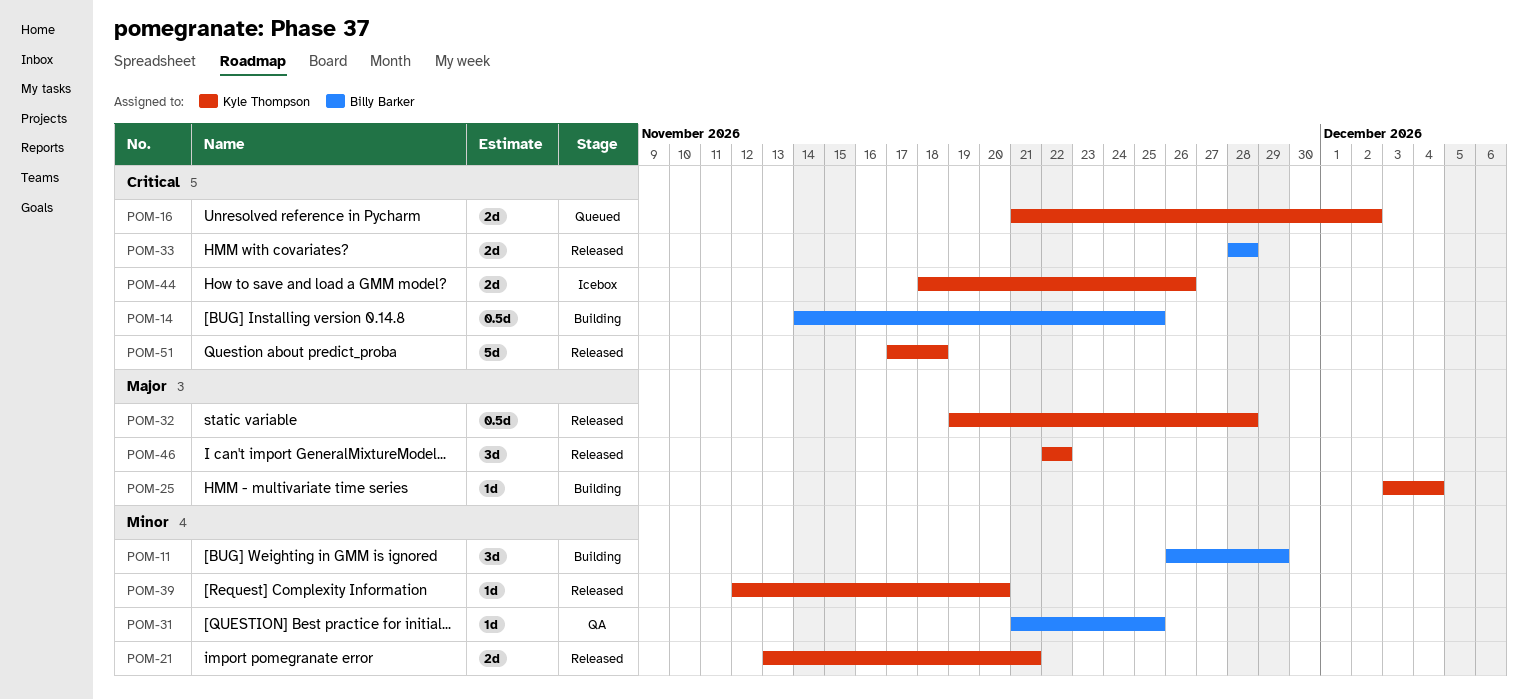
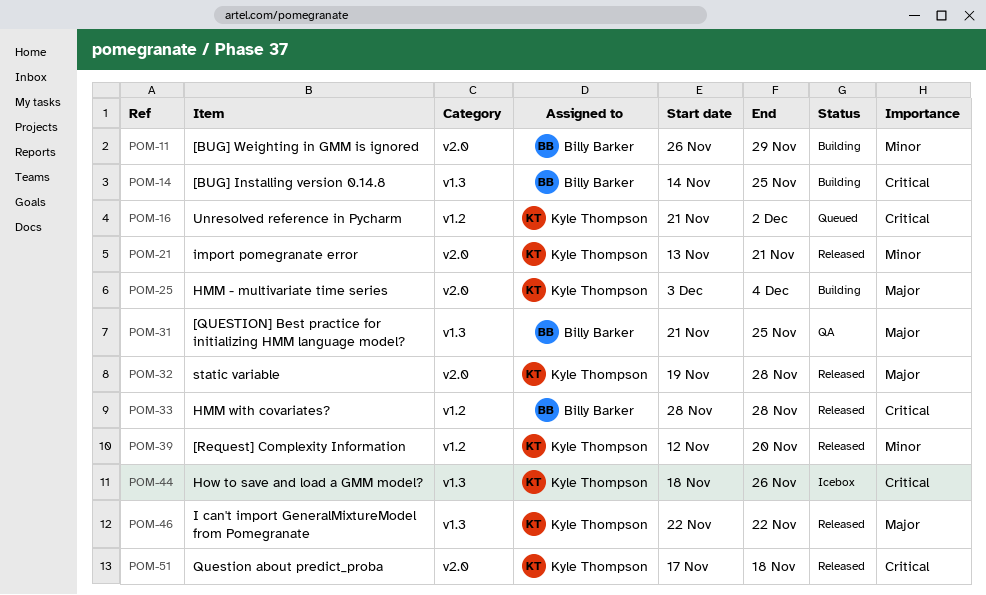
POM-31, priority: Minor -> Major

